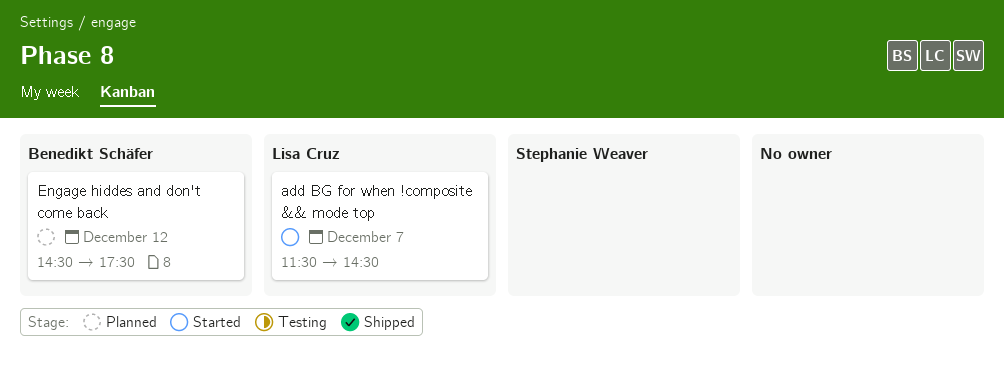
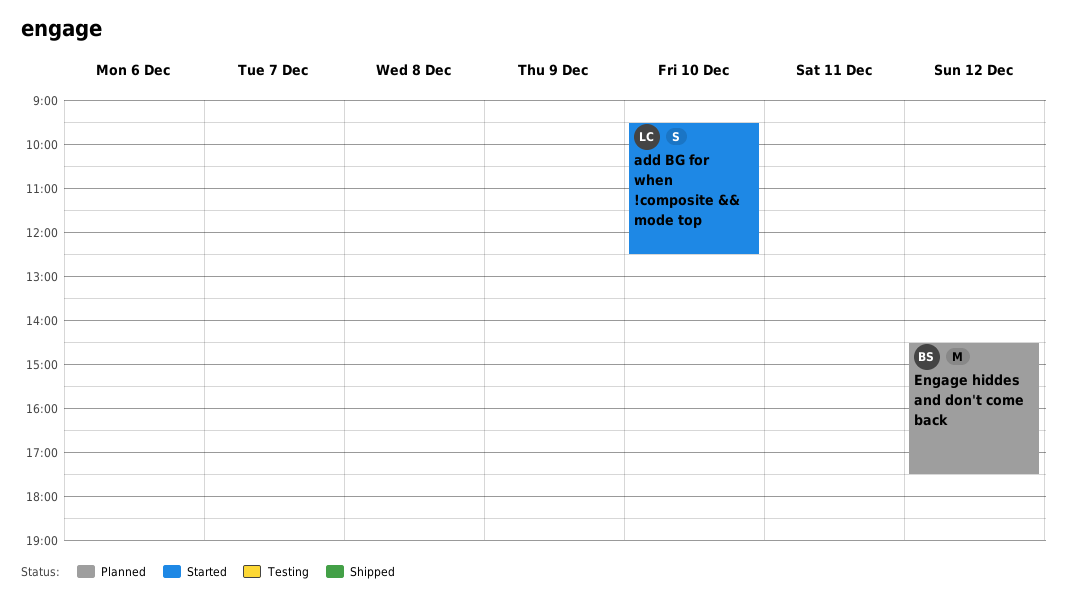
add BG for when !composite && mode top, day: Dec 7 -> Dec 10
add BG for when !composite && mode top, begins: 11:30 -> 09:30
add BG for when !composite && mode top, ends: 14:30 -> 12:30

